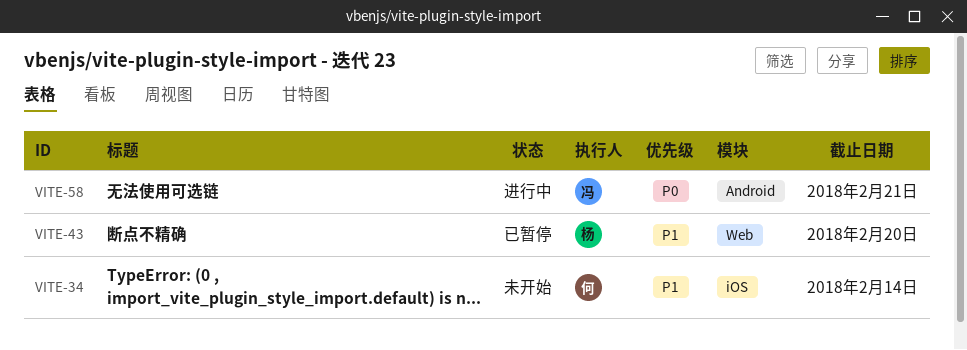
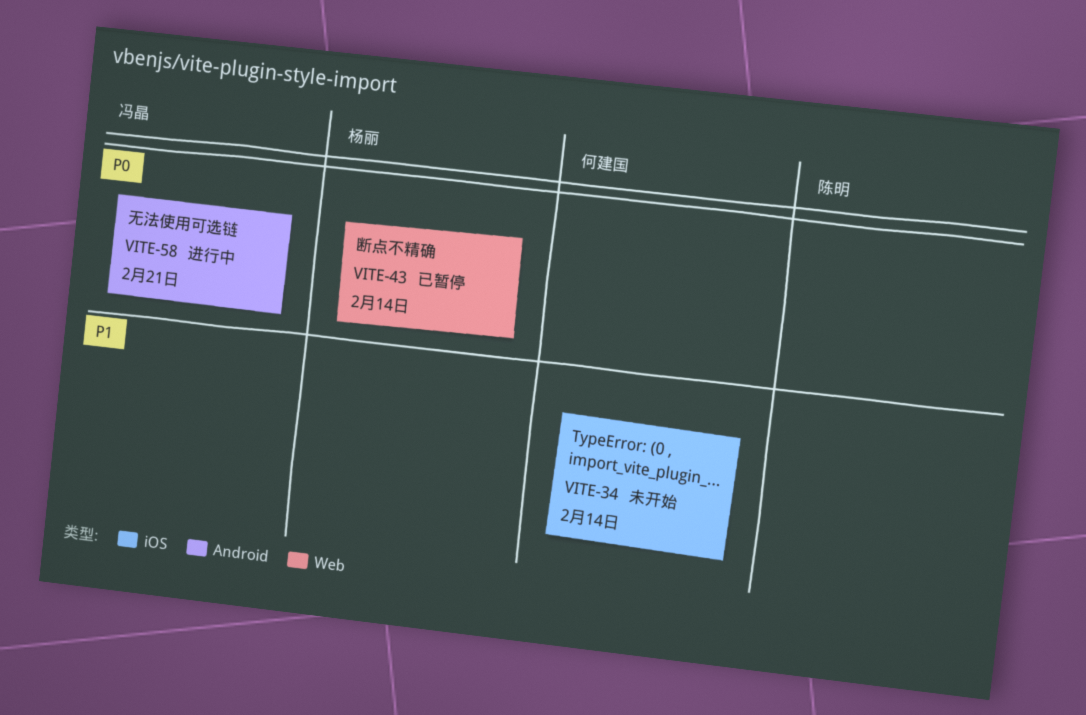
VITE-43, priority: P1 -> P0
VITE-43, due: Feb 20 -> Feb 14

